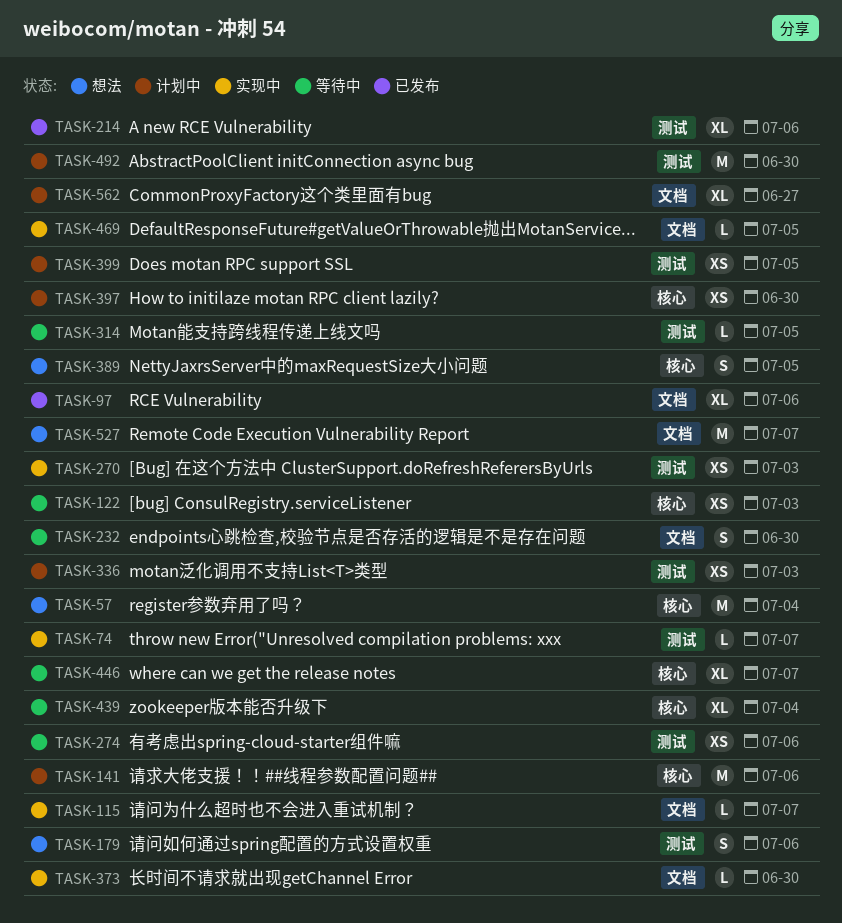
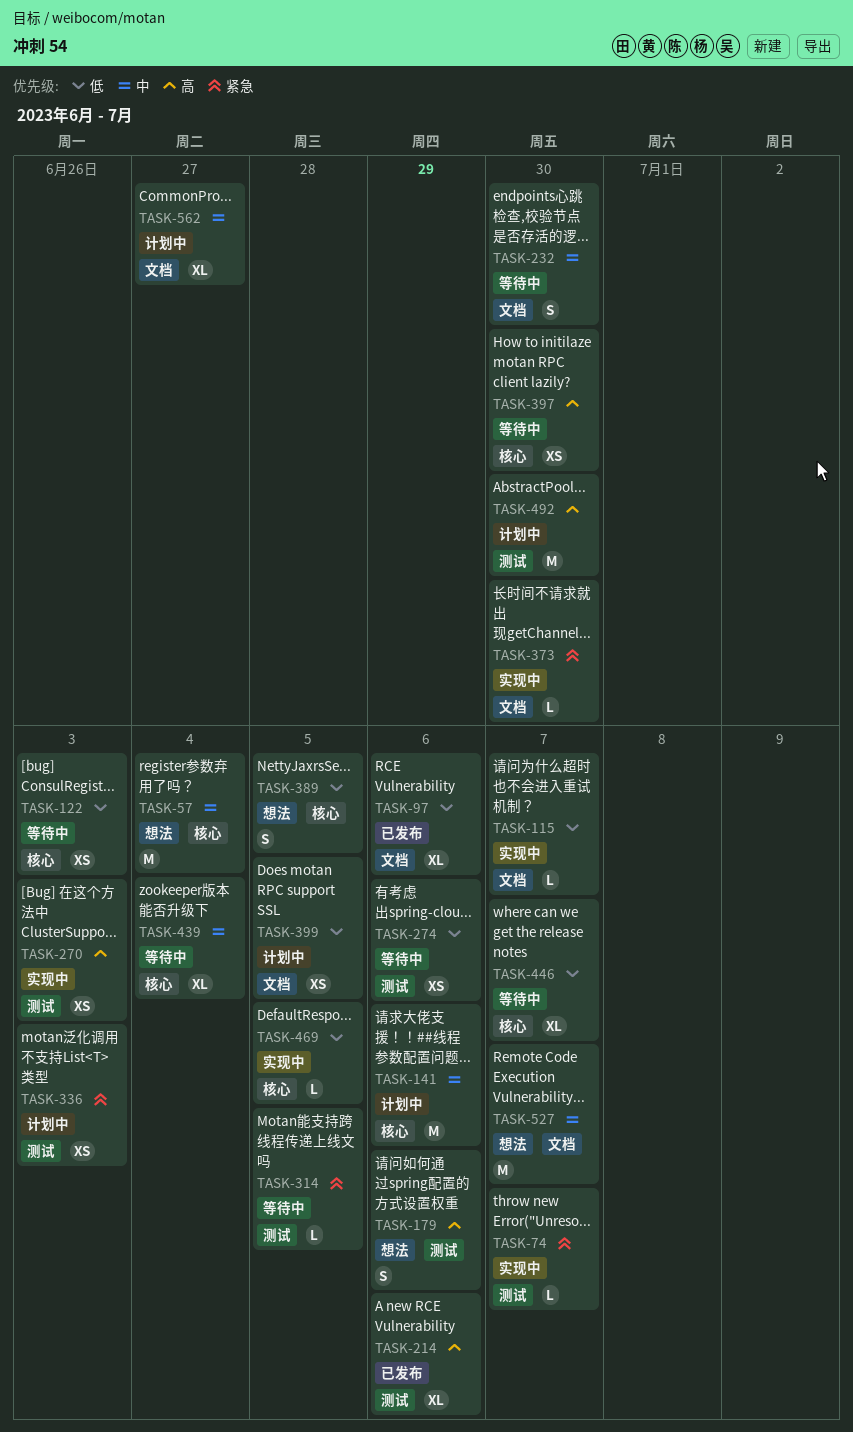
TASK-397, status: 计划中 -> 等待中
TASK-399, label: 测试 -> 文档
TASK-469, label: 文档 -> 核心

